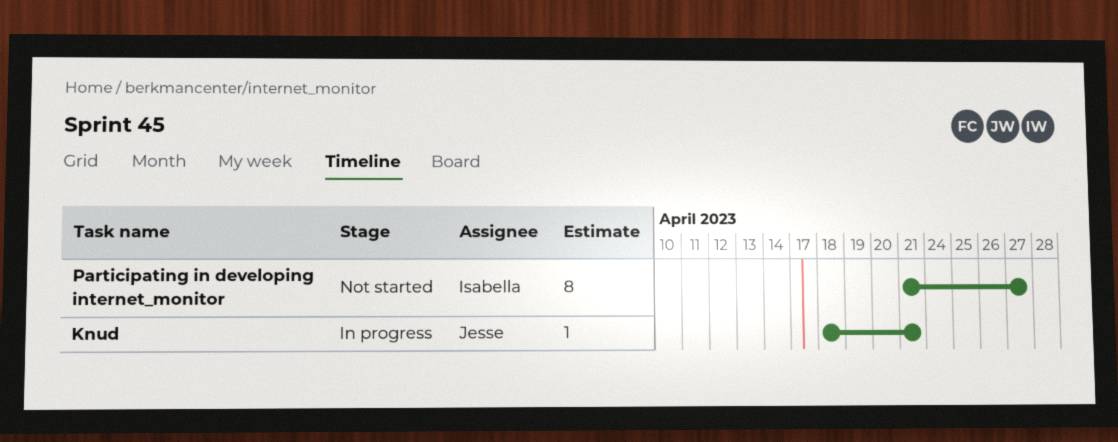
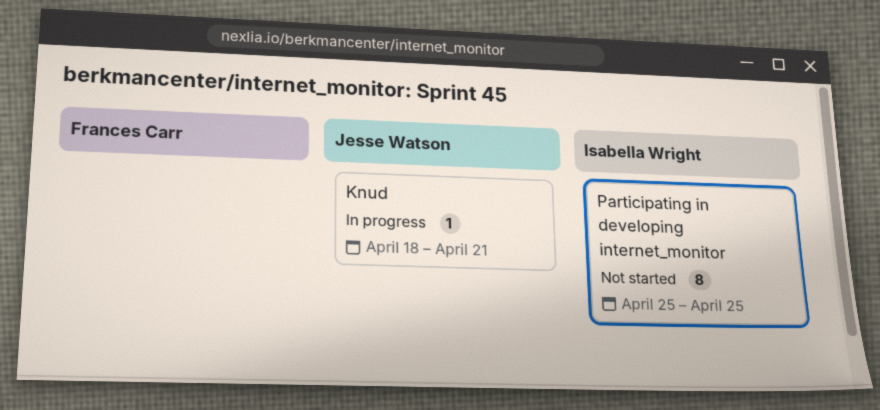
Participating in developing internet_monitor, start: Apr 21 -> Apr 25
Participating in developing internet_monitor, due: Apr 27 -> Apr 25

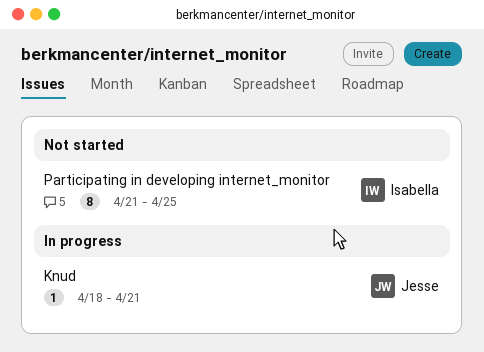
Participating in developing internet_monitor, start: Apr 25 -> Apr 21

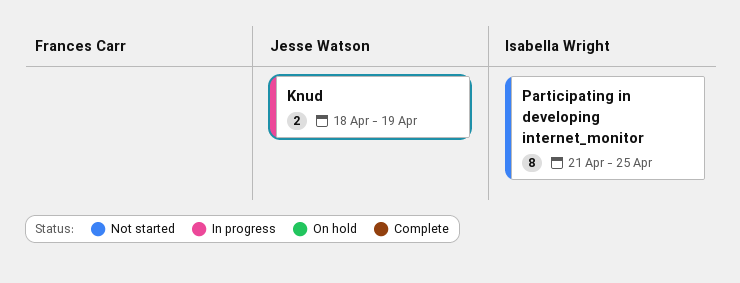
Knud, estimate: 1 -> 2
Knud, due: Apr 21 -> Apr 19

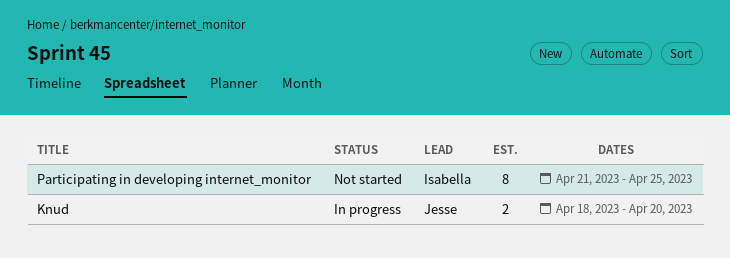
Knud, due: Apr 19 -> Apr 20

